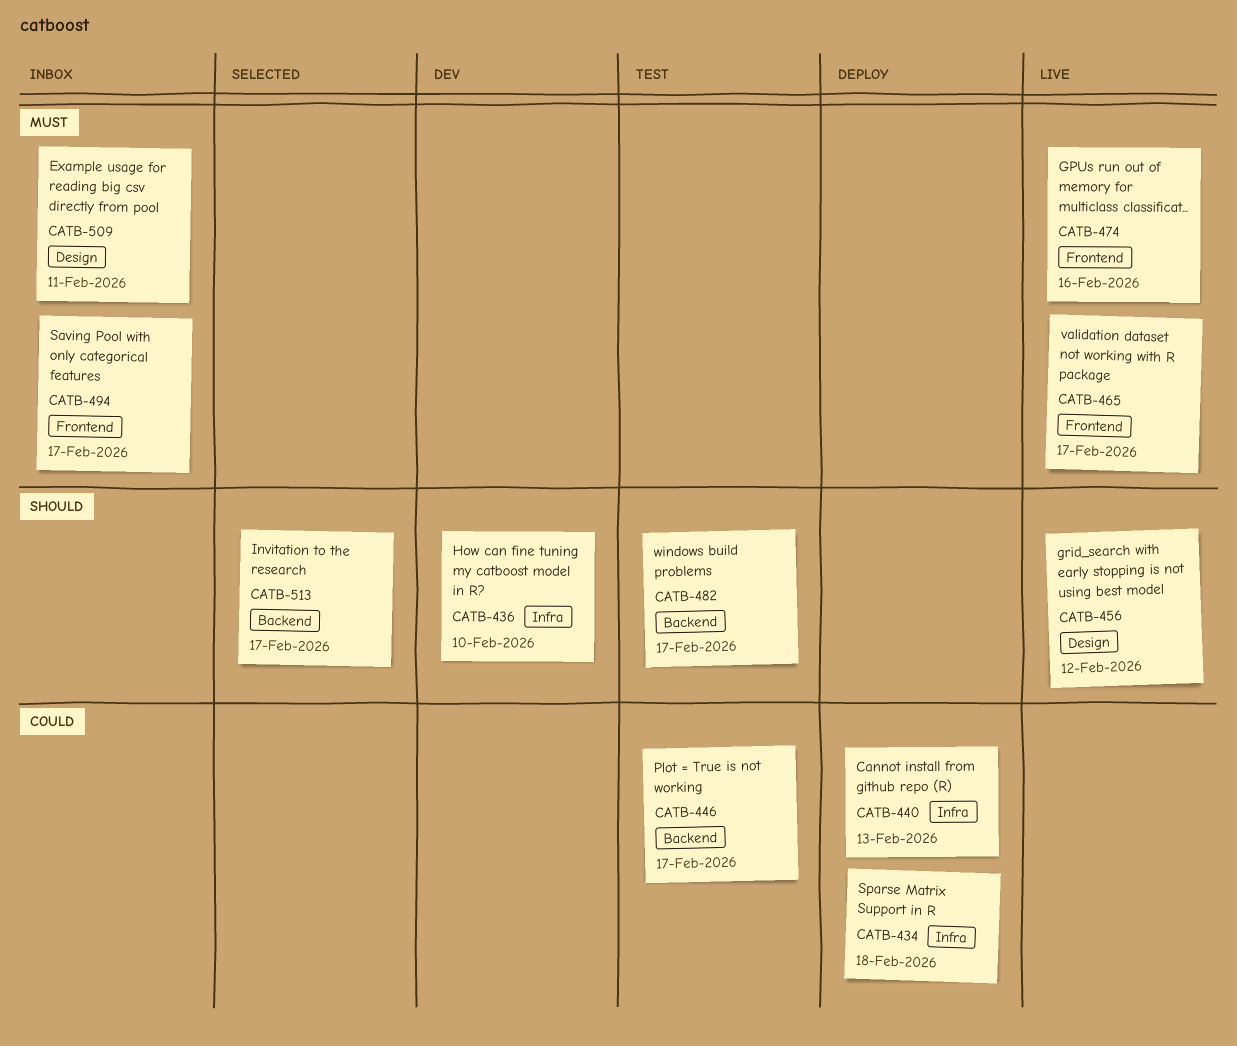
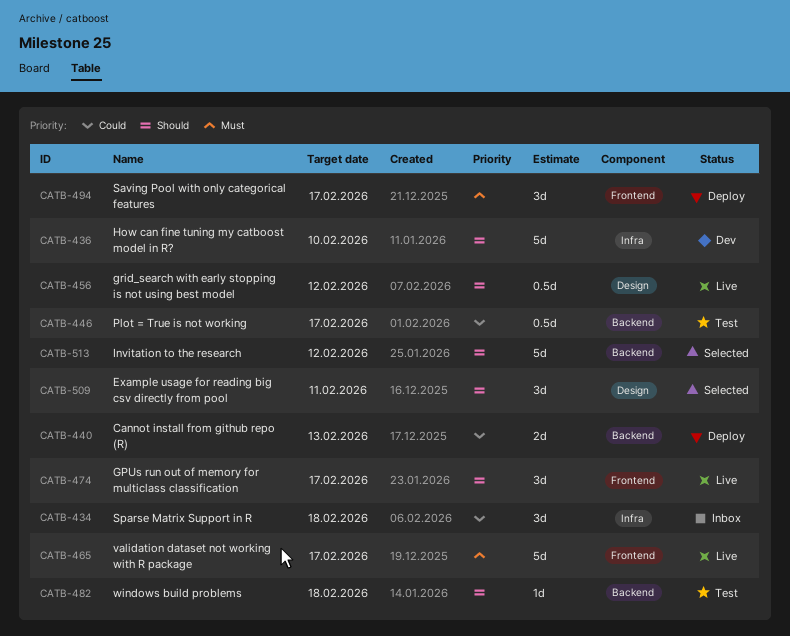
CATB-434, status: Deploy -> Inbox
CATB-440, label: Infra -> Backend
CATB-474, priority: Must -> Should
CATB-474, due: Feb 16 -> Feb 17
CATB-482, due: Feb 17 -> Feb 18
CATB-494, status: Inbox -> Deploy
CATB-509, status: Inbox -> Selected
CATB-509, priority: Must -> Should
CATB-513, due: Feb 17 -> Feb 12

